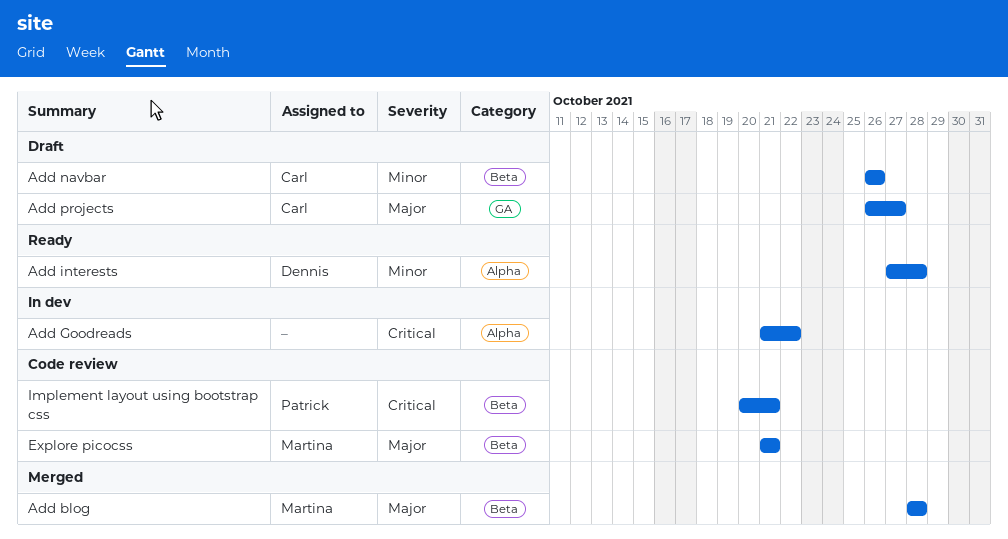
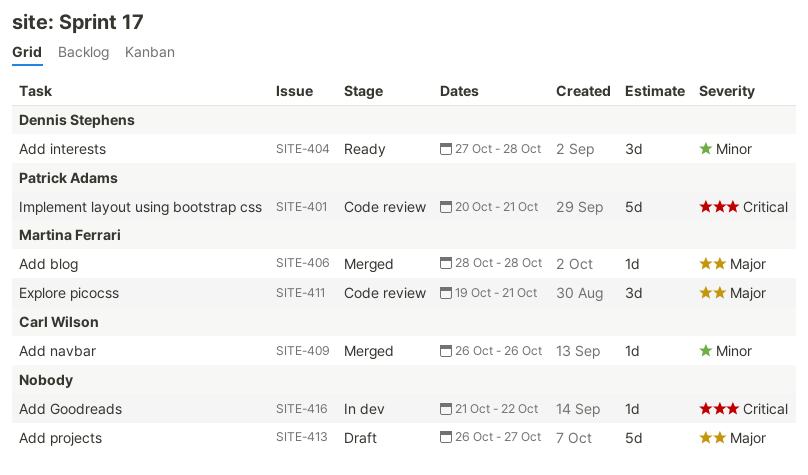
Add navbar, status: Draft -> Merged
Add projects, owner: Carl Wilson -> none
Explore picocss, start: Oct 21 -> Oct 19

